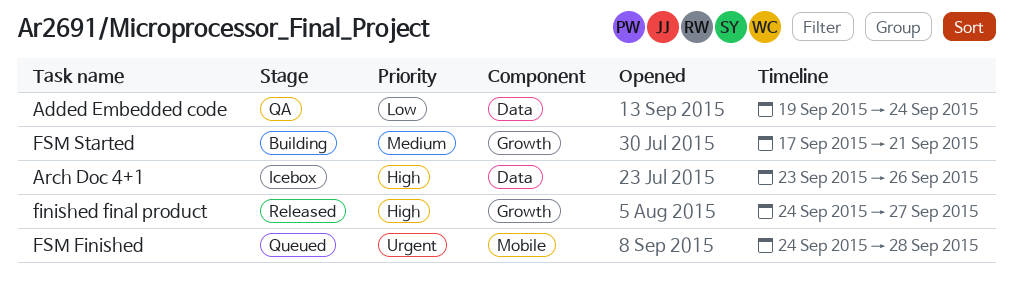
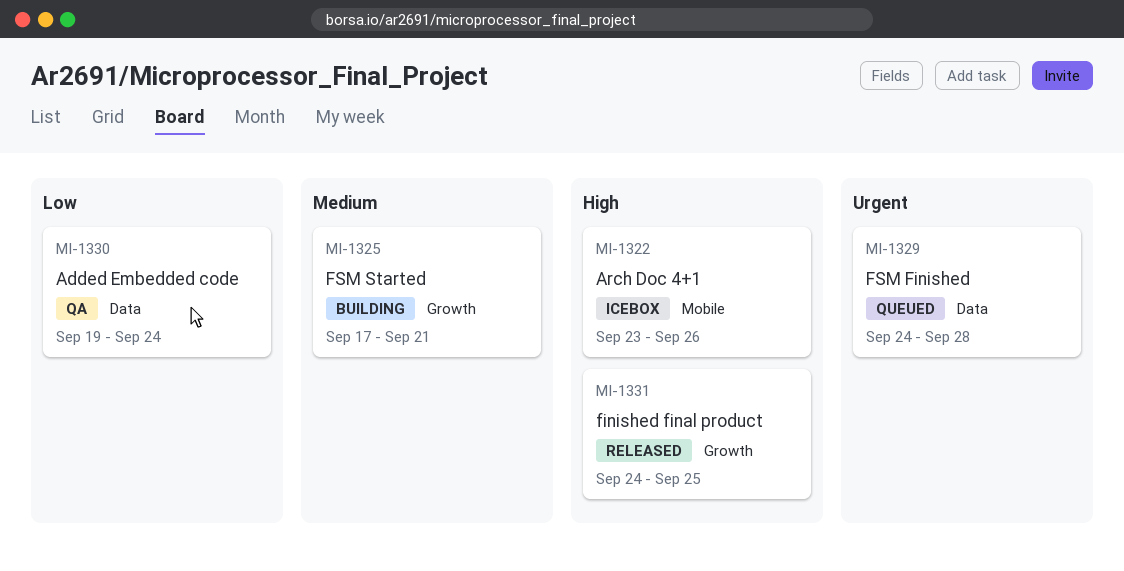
Arch Doc 4+1, label: Data -> Mobile
finished final product, due: Sep 27 -> Sep 25
FSM Finished, label: Mobile -> Data

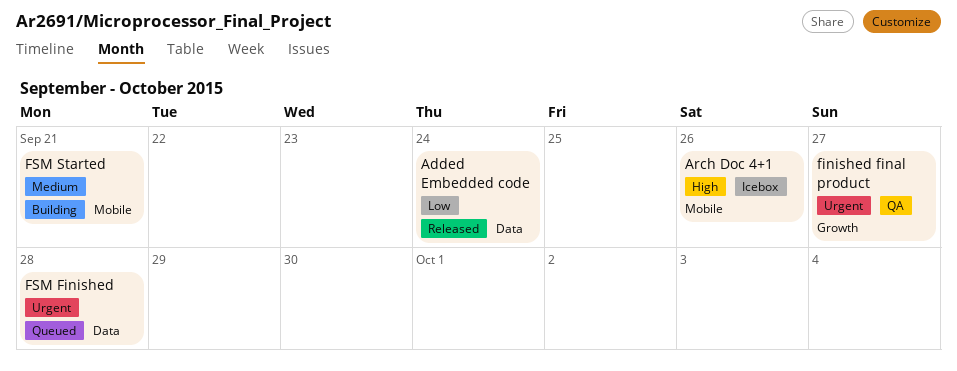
Added Embedded code, status: QA -> Released
finished final product, status: Released -> QA
finished final product, priority: High -> Urgent
finished final product, due: Sep 25 -> Sep 27
FSM Started, label: Growth -> Mobile

